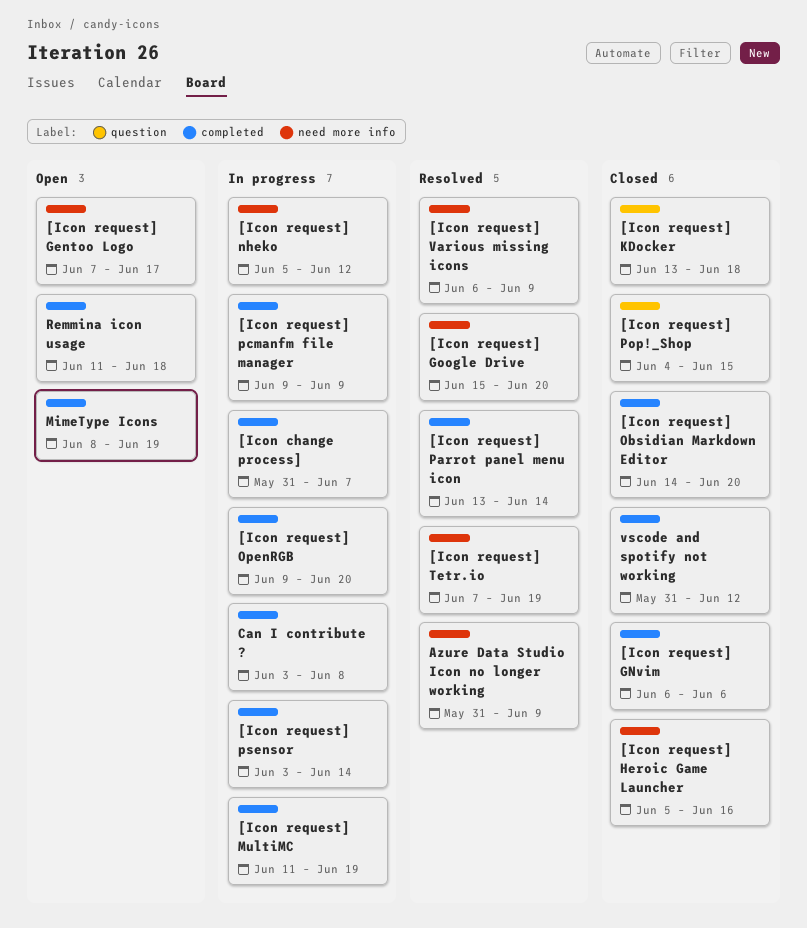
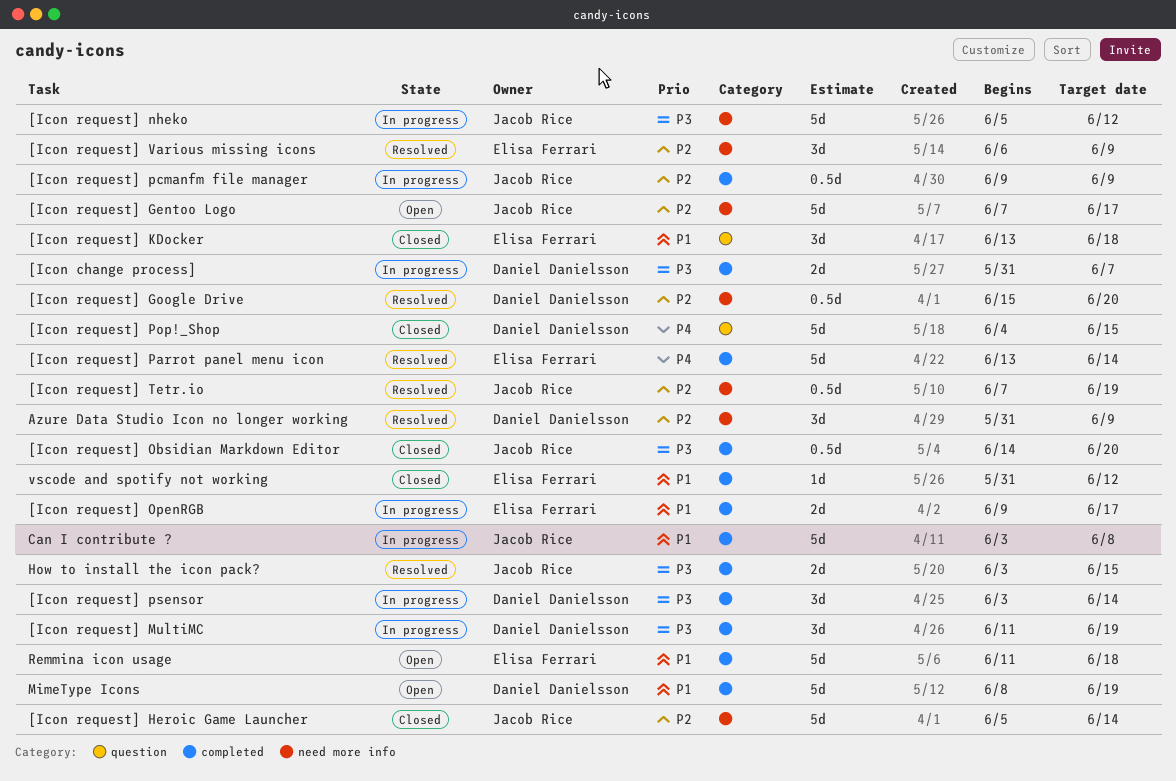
[Icon request] GNvim: present -> none
[Icon request] Heroic Game Launcher, due: Jun 16 -> Jun 14
[Icon request] OpenRGB, due: Jun 20 -> Jun 17
How to install the icon pack?: none -> present

